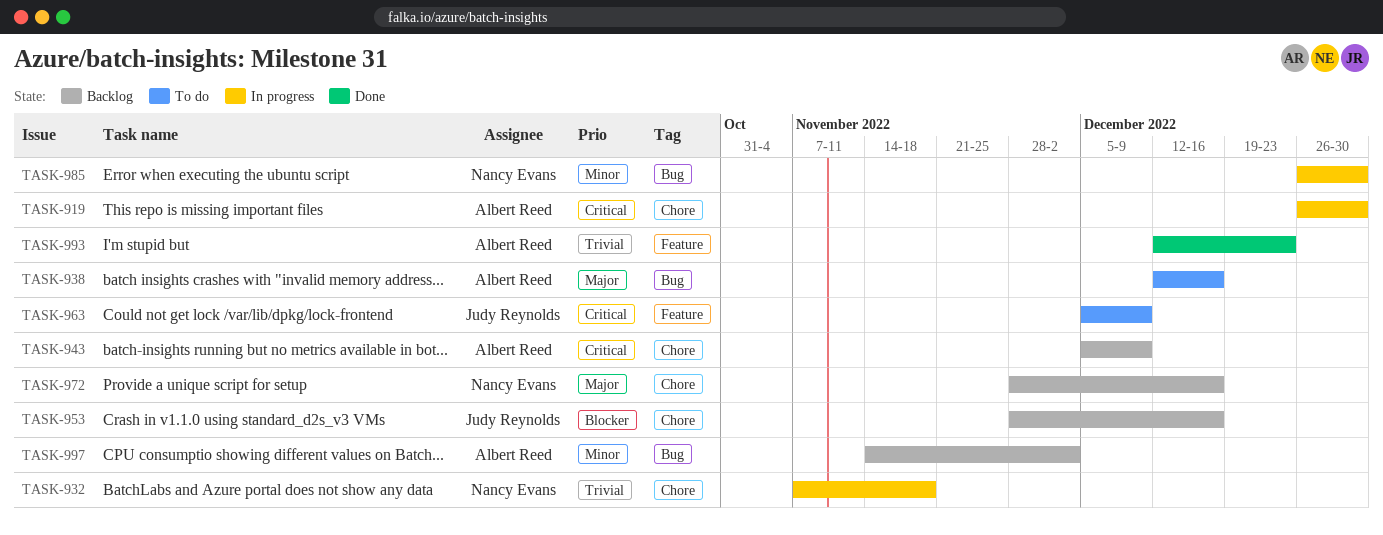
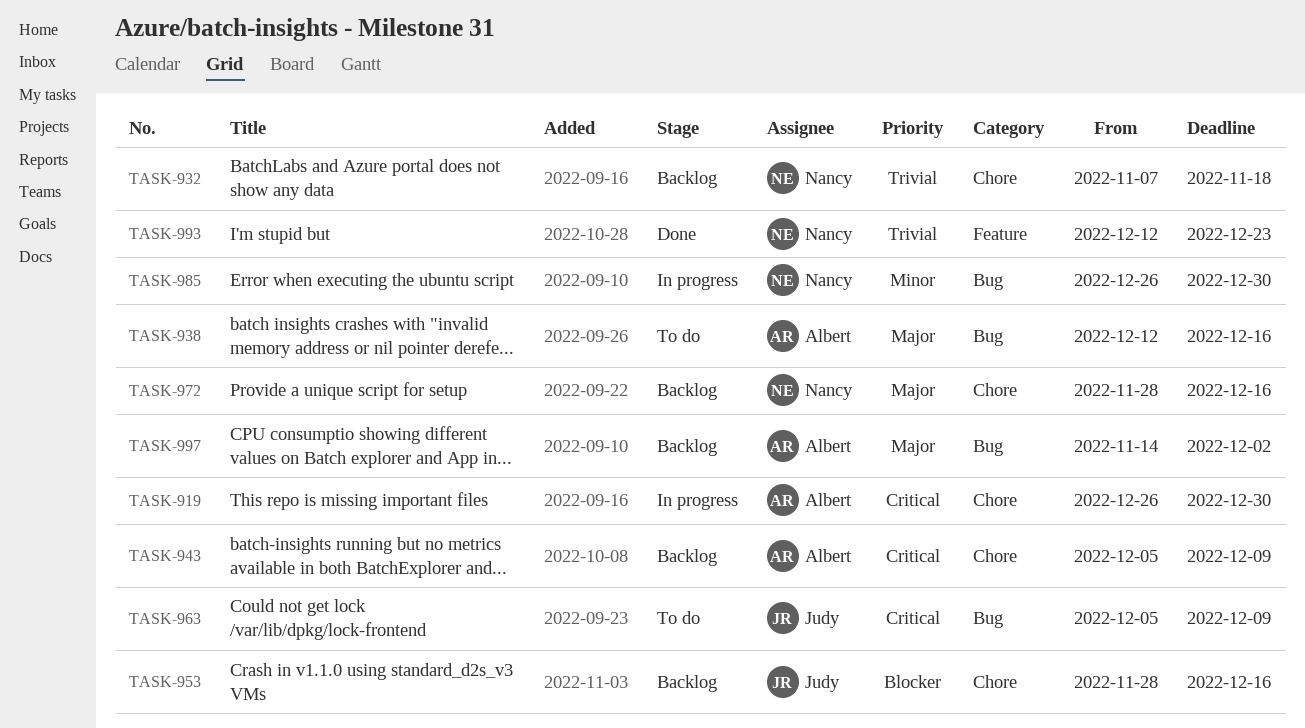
TASK-932, status: In progress -> Backlog
TASK-963, label: Feature -> Bug
TASK-993, owner: Albert Reed -> Nancy Evans
TASK-997, priority: Minor -> Major

